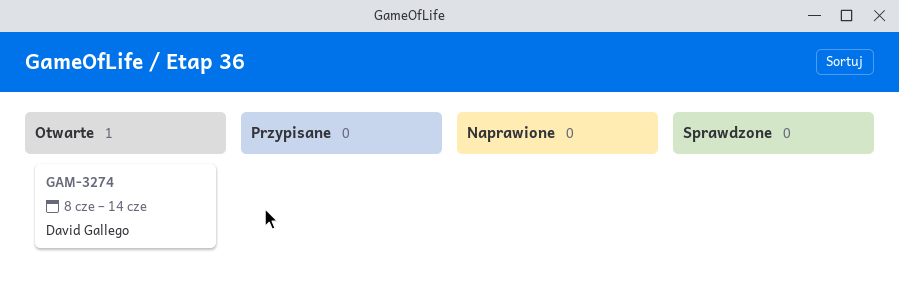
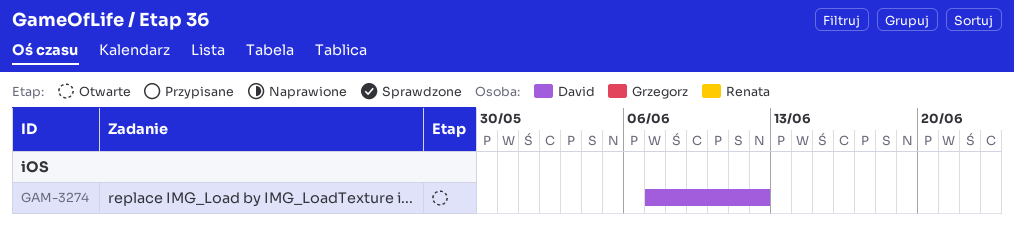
GAM-3274, start: Jun 8 -> Jun 7
GAM-3274, due: Jun 14 -> Jun 12

